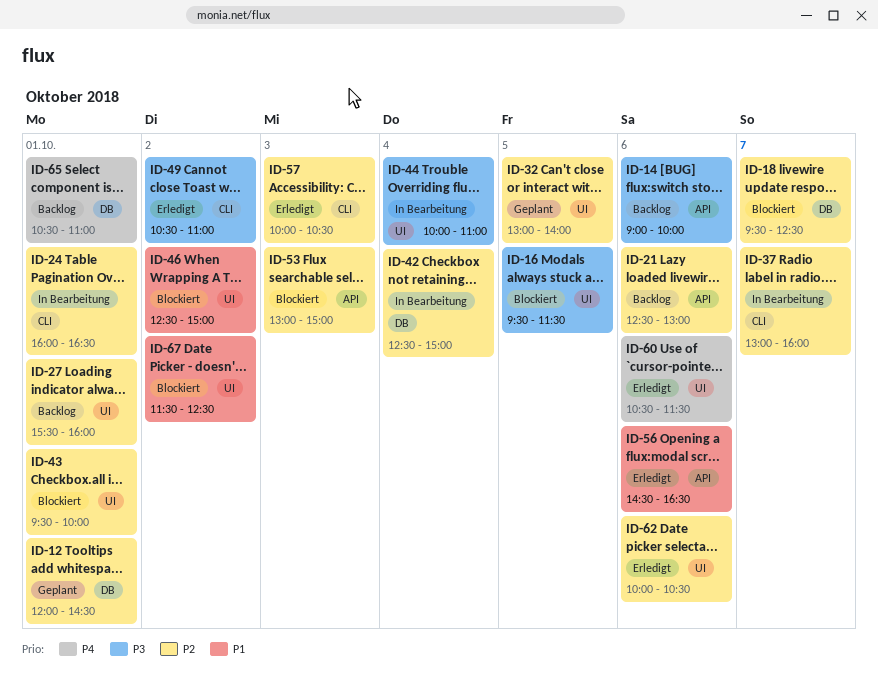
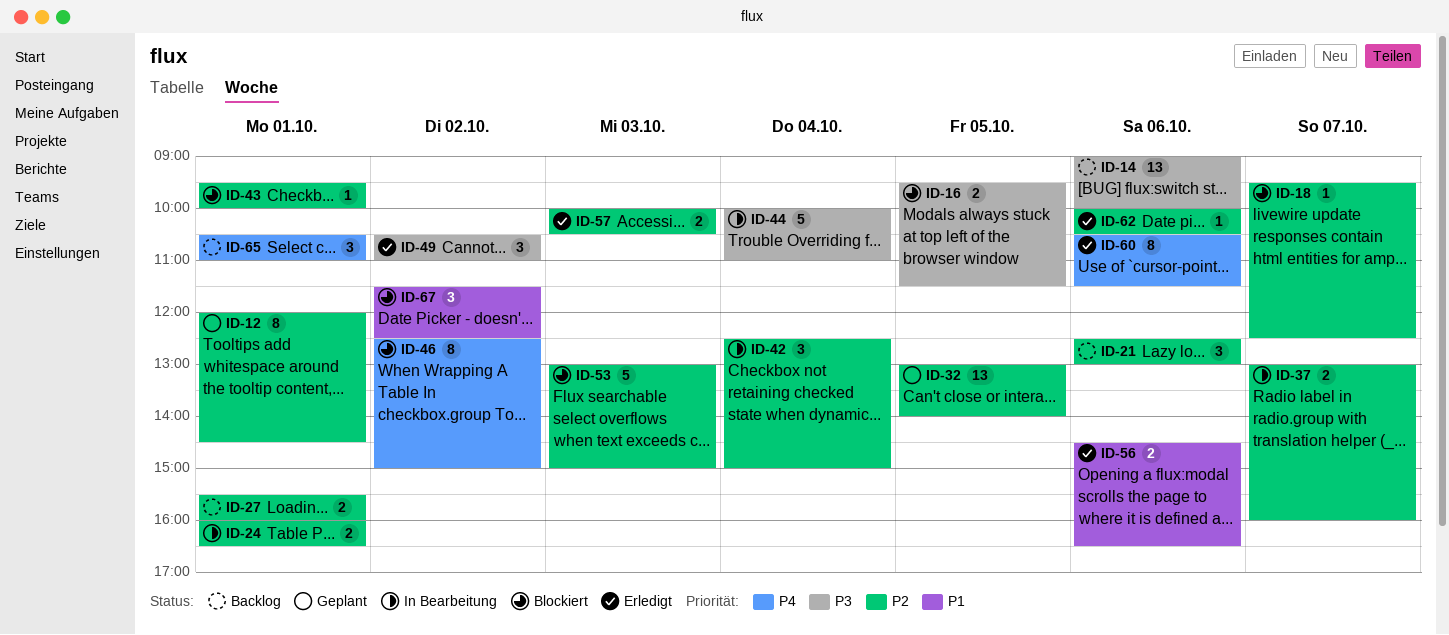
ID-46, priority: P1 -> P4

